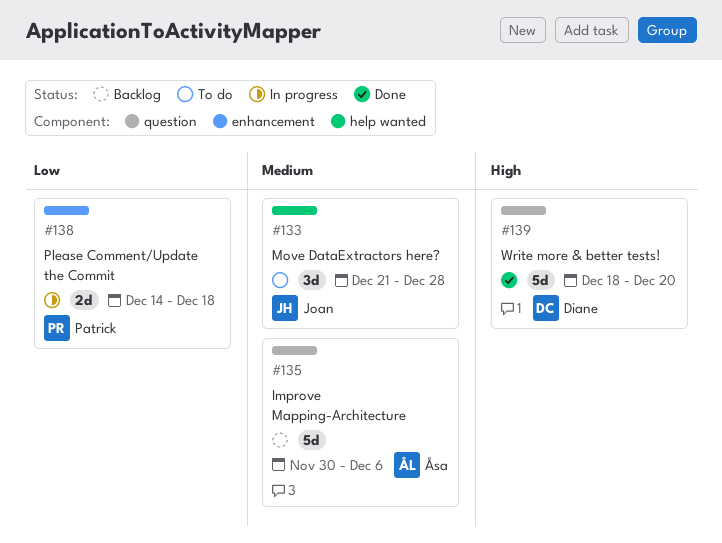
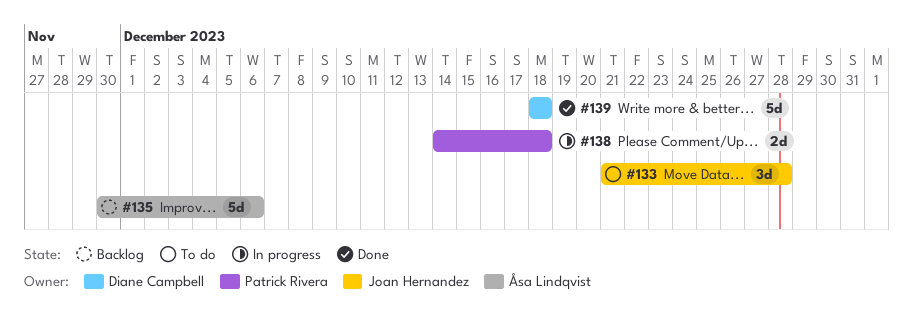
#139, due: Dec 20 -> Dec 18

